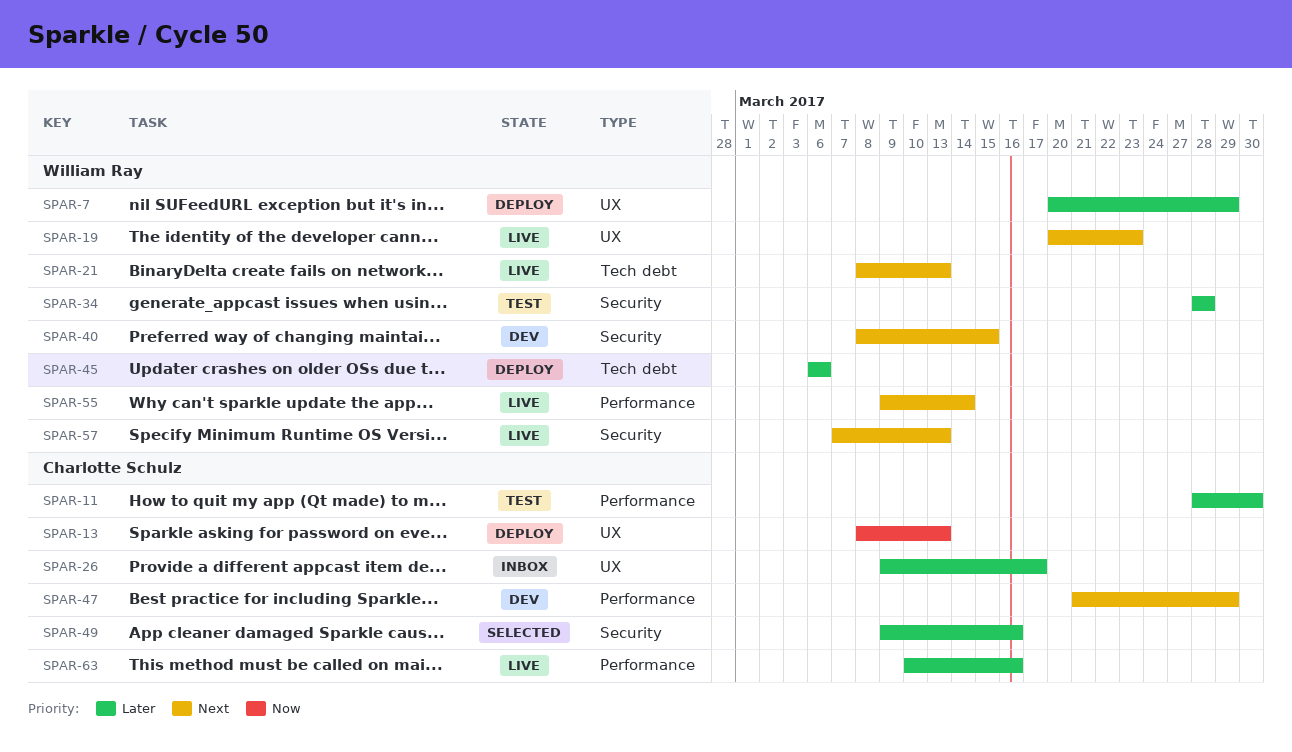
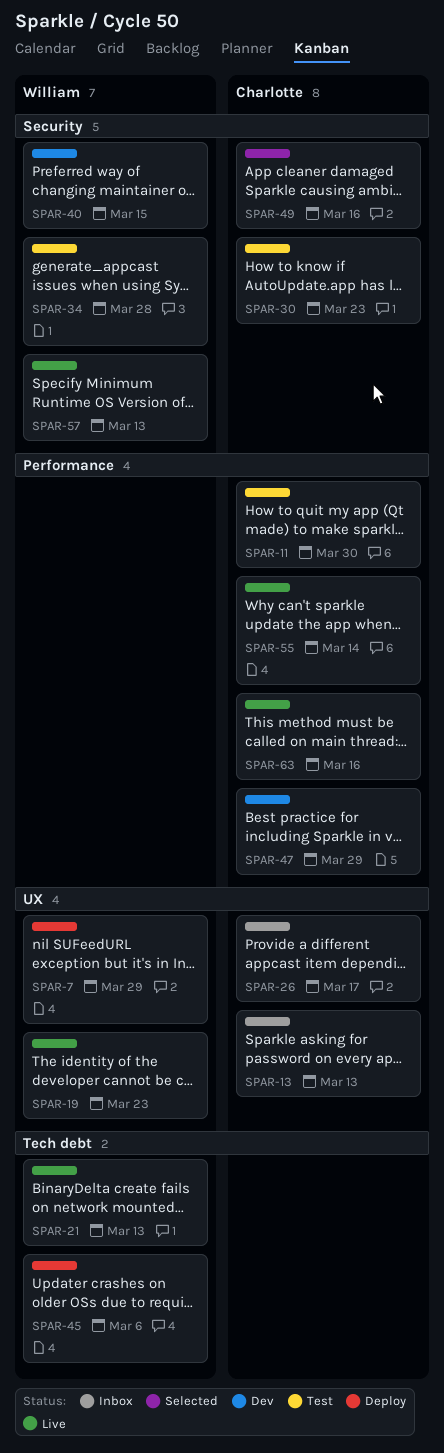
SPAR-13, status: Deploy -> Inbox
SPAR-30: none -> present
SPAR-55, owner: William Ray -> Charlotte Schulz

